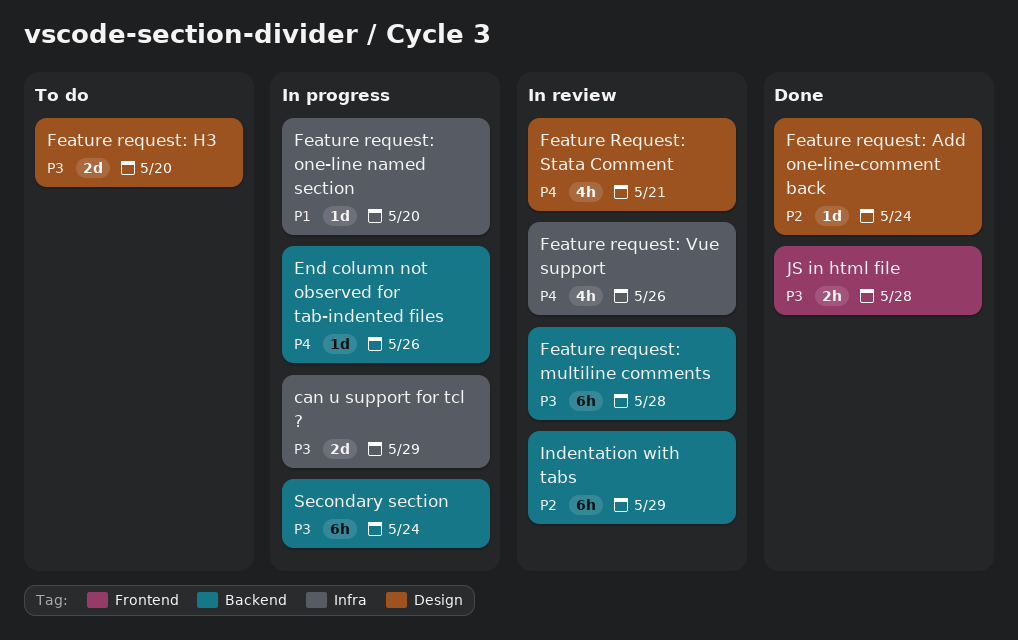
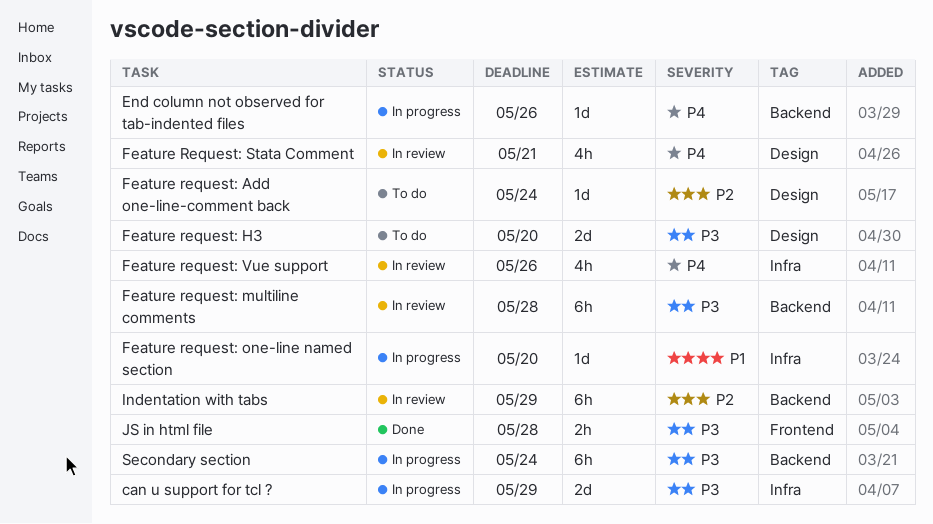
Feature request: Add one-line-comment back, status: Done -> To do

